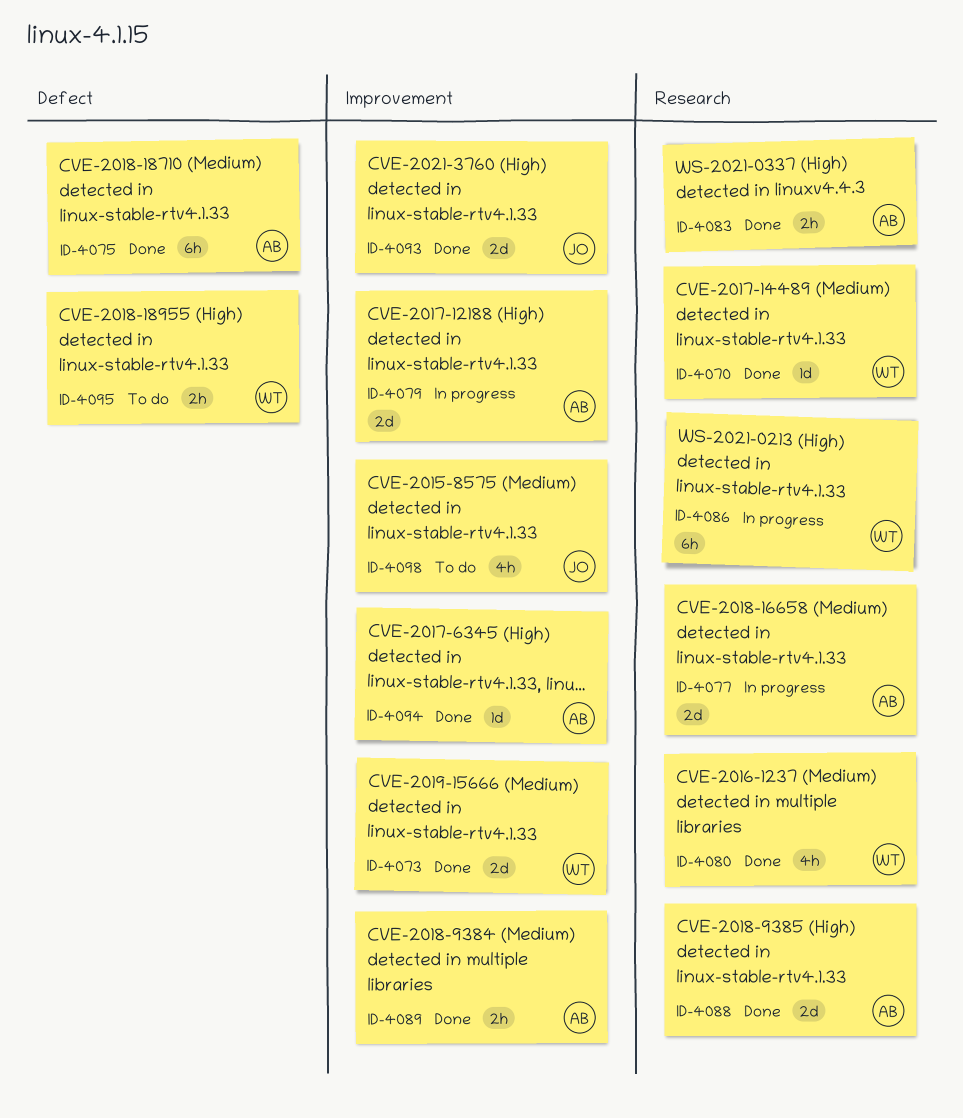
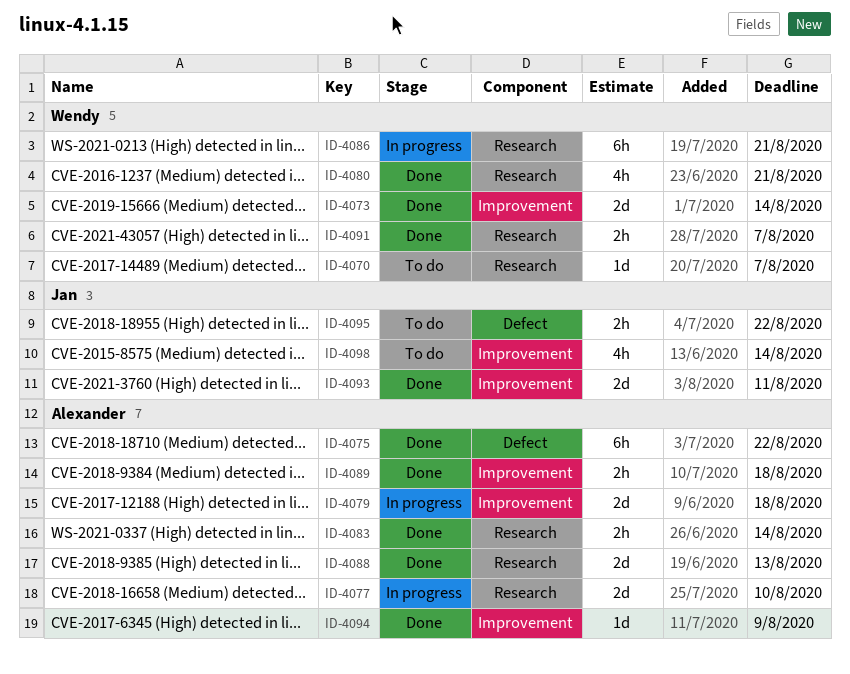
ID-4070, status: Done -> To do
ID-4091: none -> present
ID-4095, owner: Wendy -> Jan

